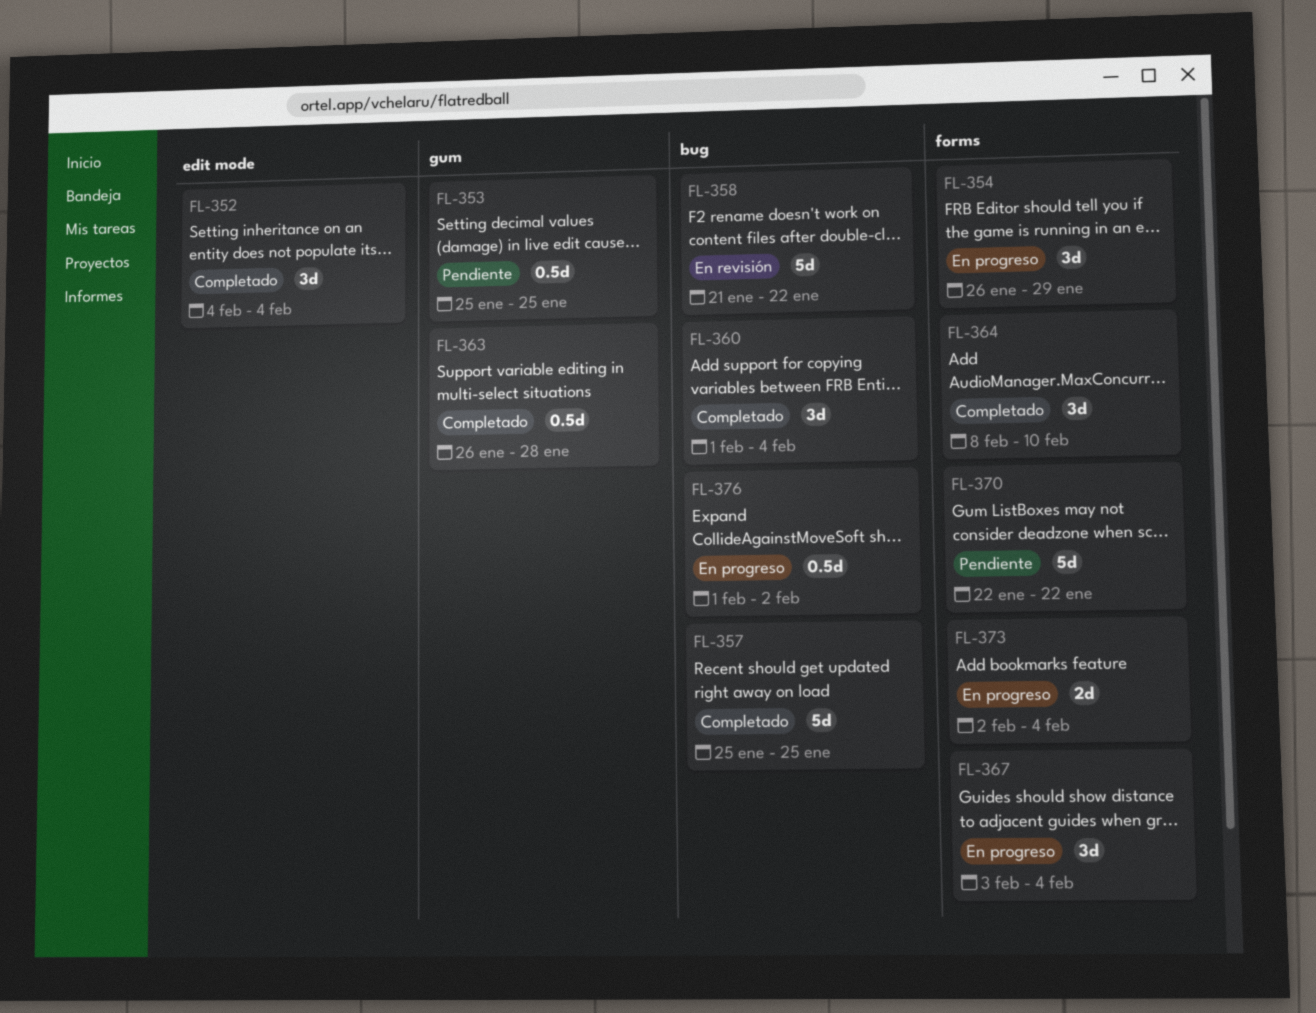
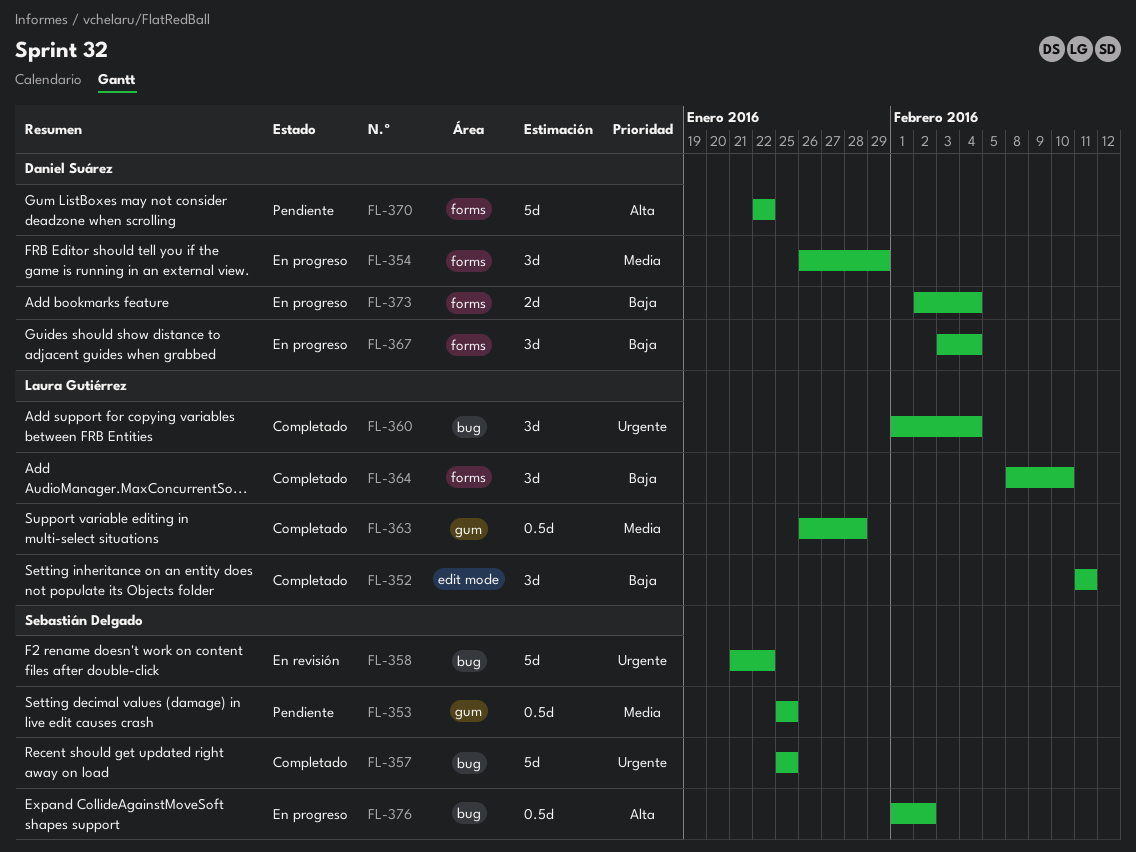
FL-352, start: Feb 4 -> Feb 11
FL-352, due: Feb 4 -> Feb 11

